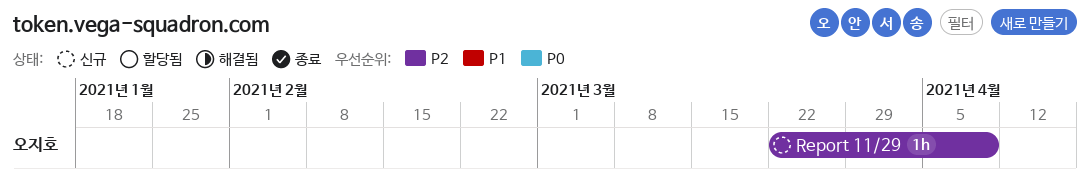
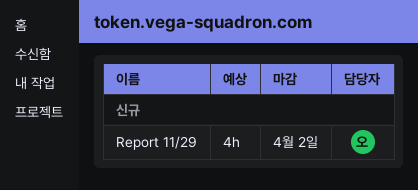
Report 11/29, estimate: 1h -> 4h
Report 11/29, due: Apr 9 -> Apr 2

